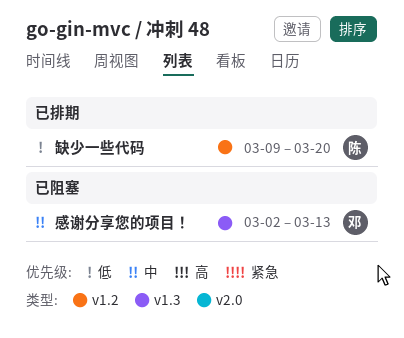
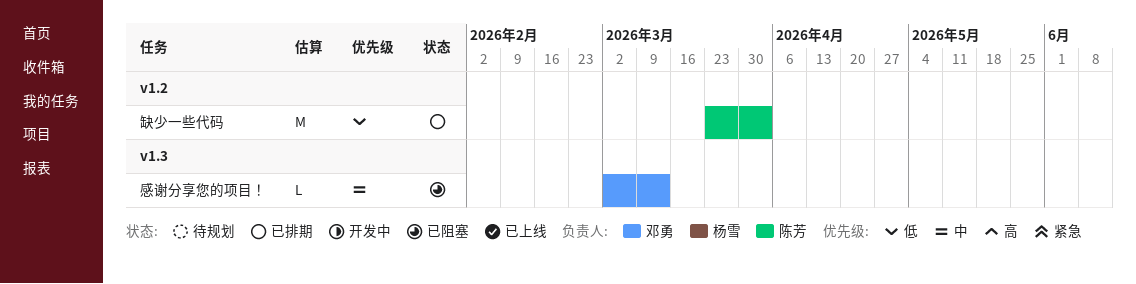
缺少一些代码, start: Mar 9 -> Mar 23
缺少一些代码, due: Mar 20 -> Apr 3

